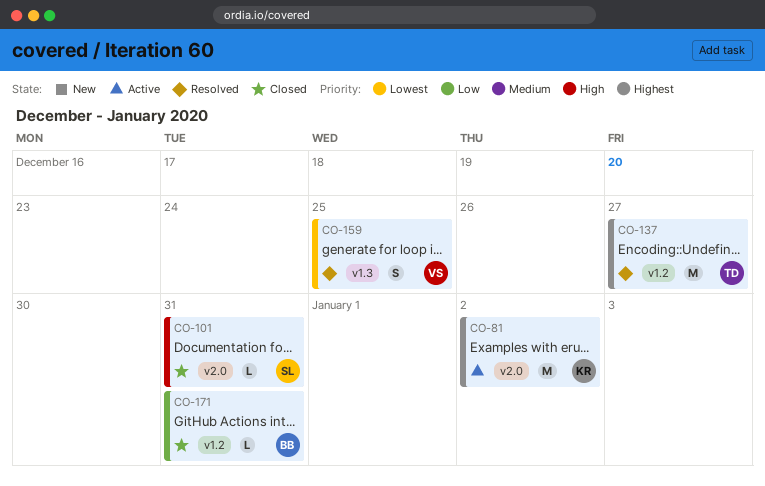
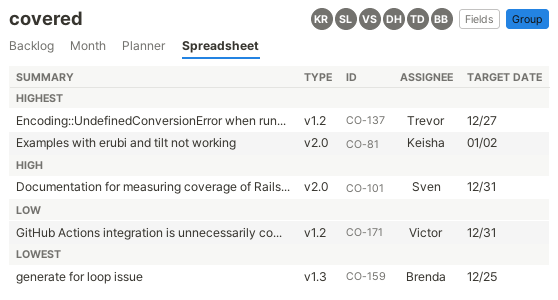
CO-159, owner: Victor -> Brenda
CO-171, owner: Brenda -> Victor

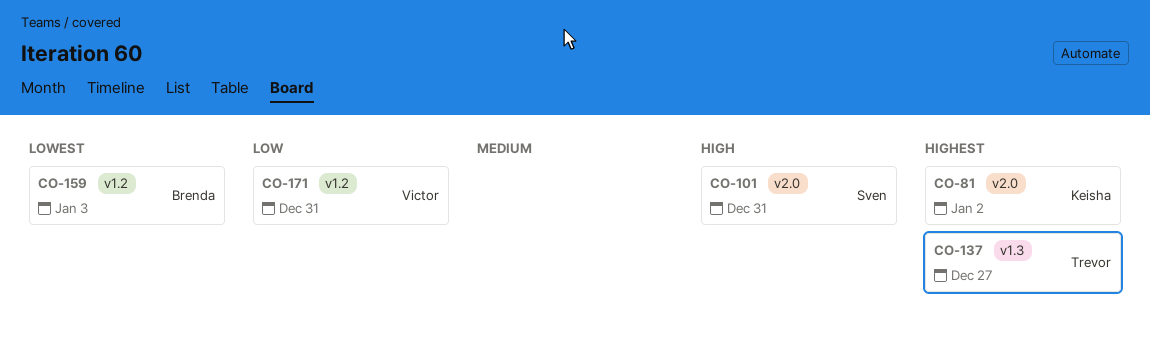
CO-137, label: v1.2 -> v1.3
CO-159, label: v1.3 -> v1.2
CO-159, due: Dec 25 -> Jan 3

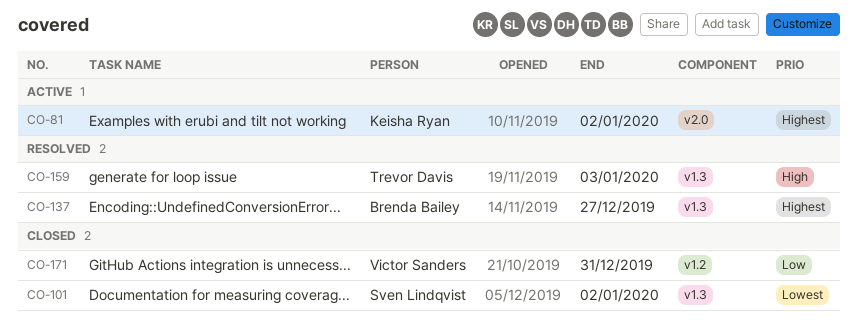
CO-101, priority: High -> Lowest
CO-101, label: v2.0 -> v1.3
CO-101, due: Dec 31 -> Jan 2
CO-137, owner: Trevor Davis -> Brenda Bailey
CO-159, owner: Brenda Bailey -> Trevor Davis
CO-159, priority: Lowest -> High
CO-159, label: v1.2 -> v1.3

